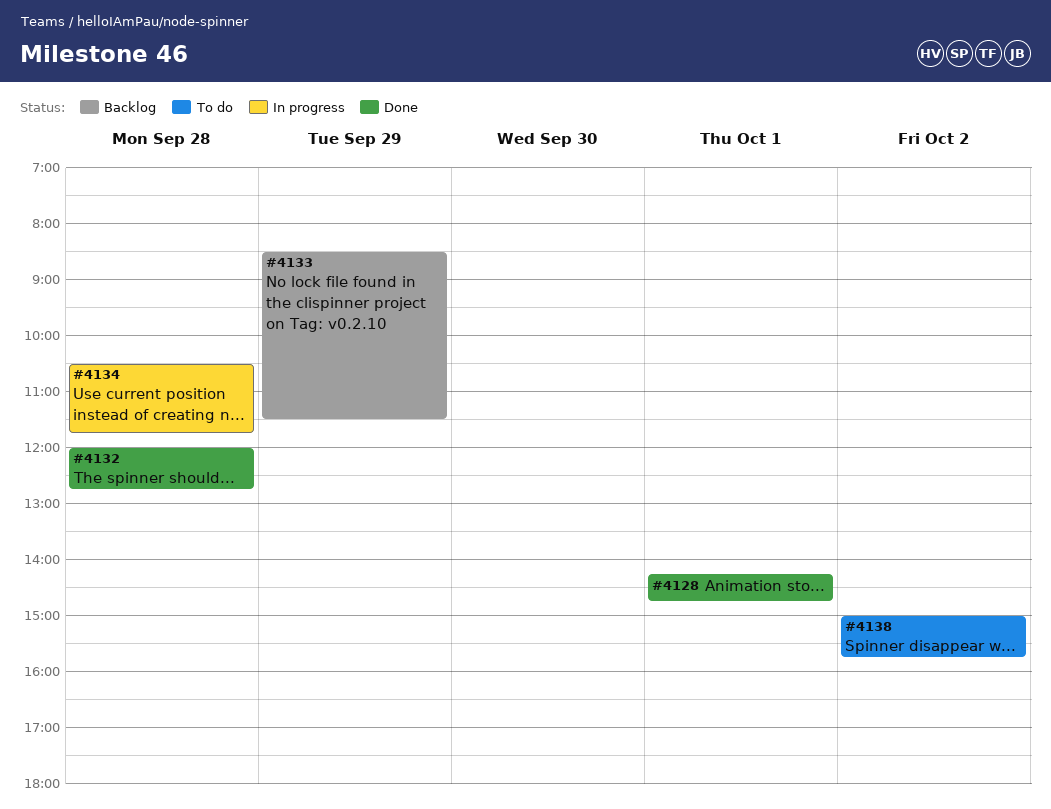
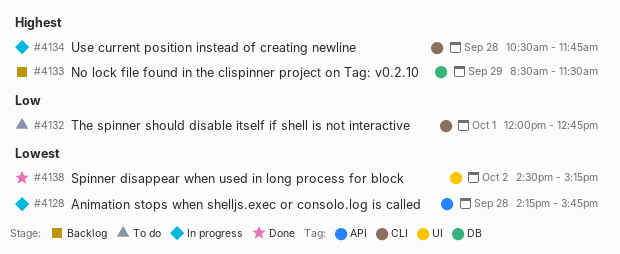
#4128, status: Done -> In progress
#4128, day: Oct 1 -> Sep 28
#4128, ends: 14:45 -> 15:45
#4132, status: Done -> To do
#4132, day: Sep 28 -> Oct 1
#4138, status: To do -> Done
#4138, begins: 15:00 -> 14:30
#4138, ends: 15:45 -> 15:15

